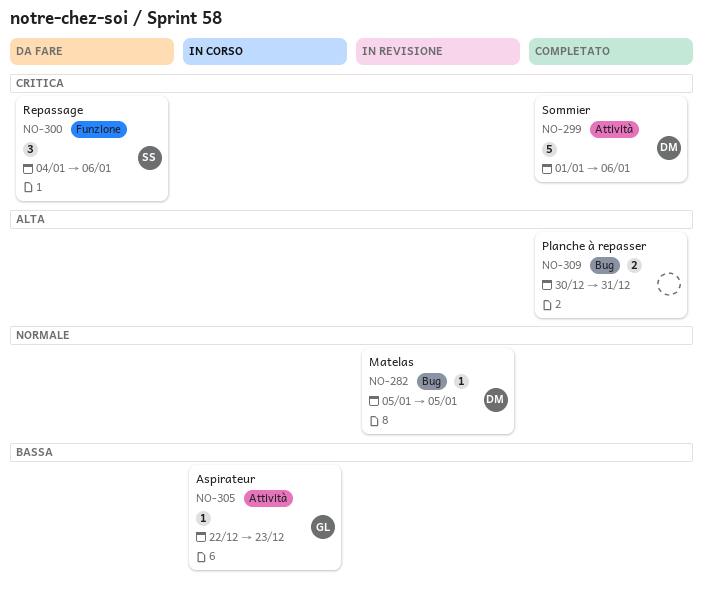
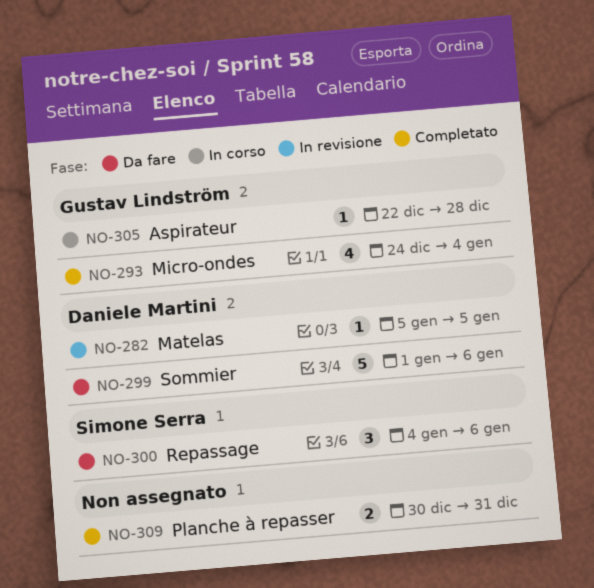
NO-293: none -> present
NO-299, status: Completato -> Da fare
NO-305, due: Dec 23 -> Dec 28

